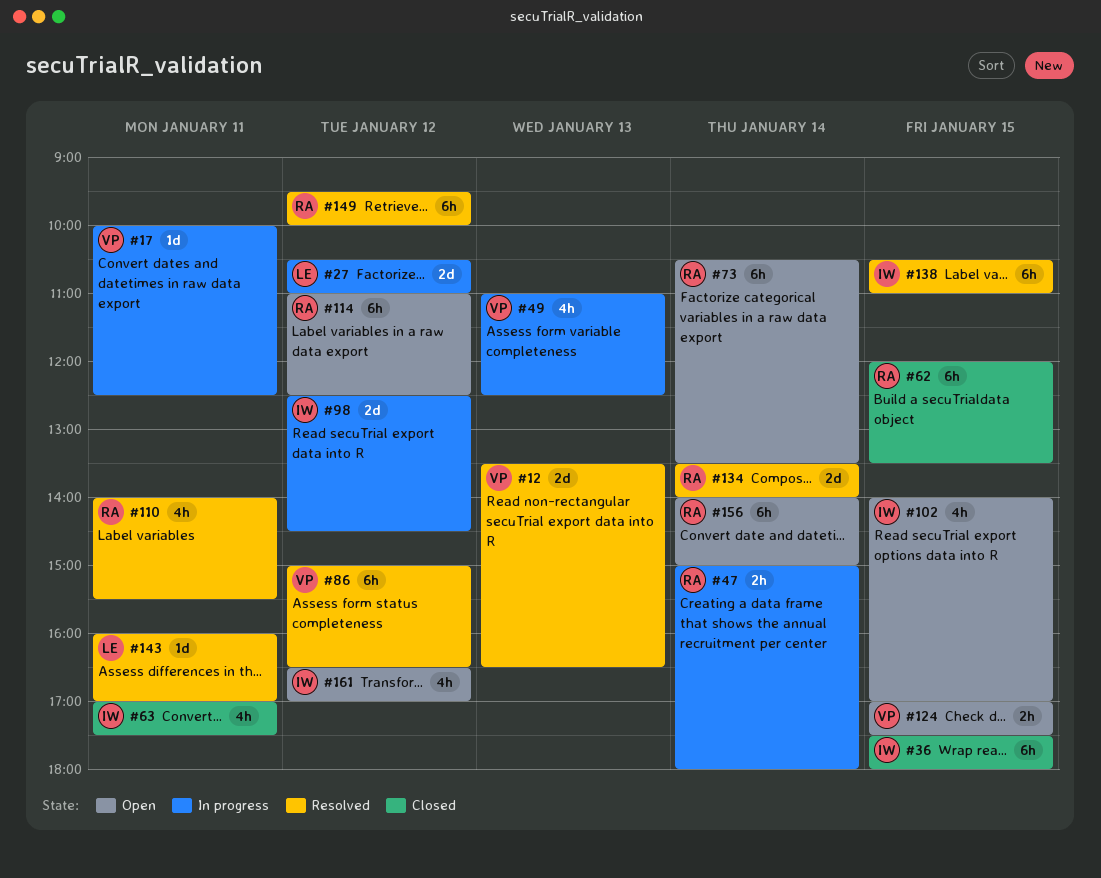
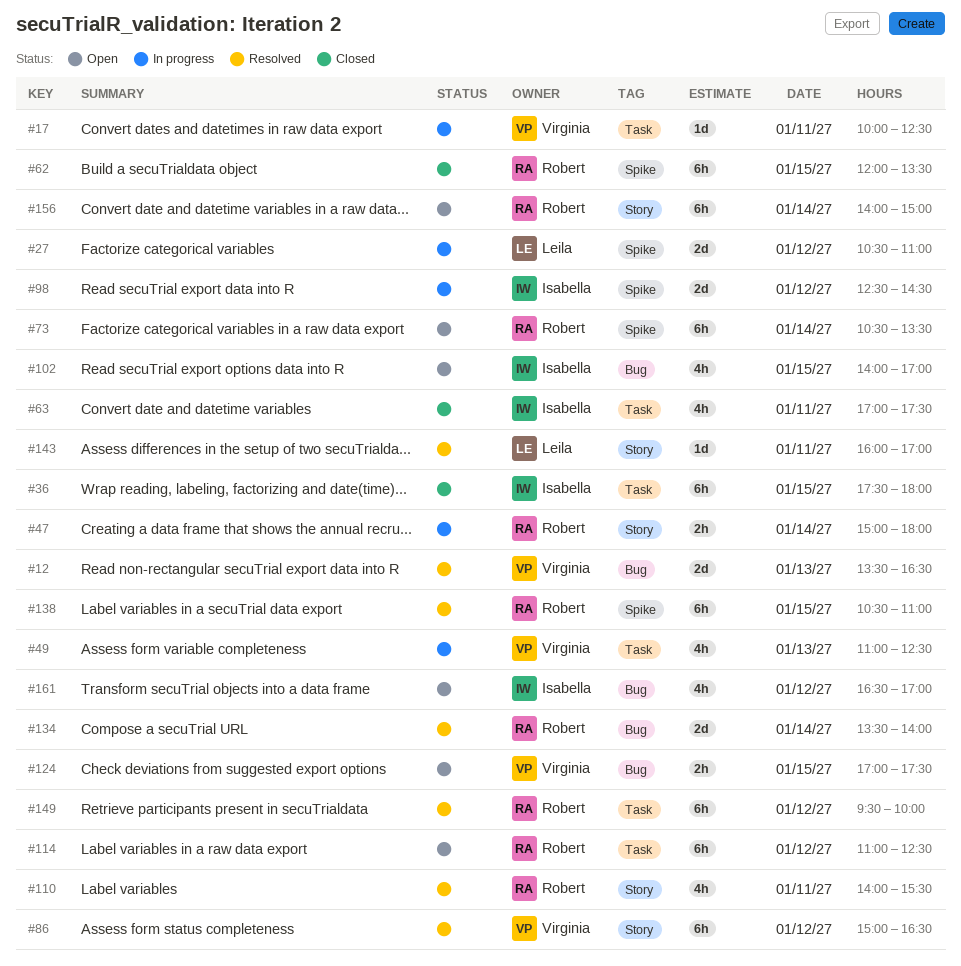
#138, owner: Isabella -> Robert

